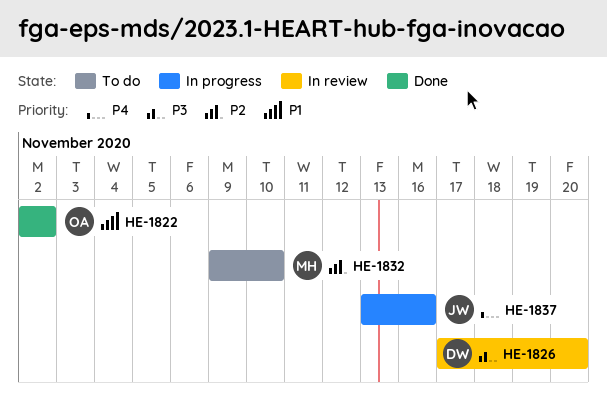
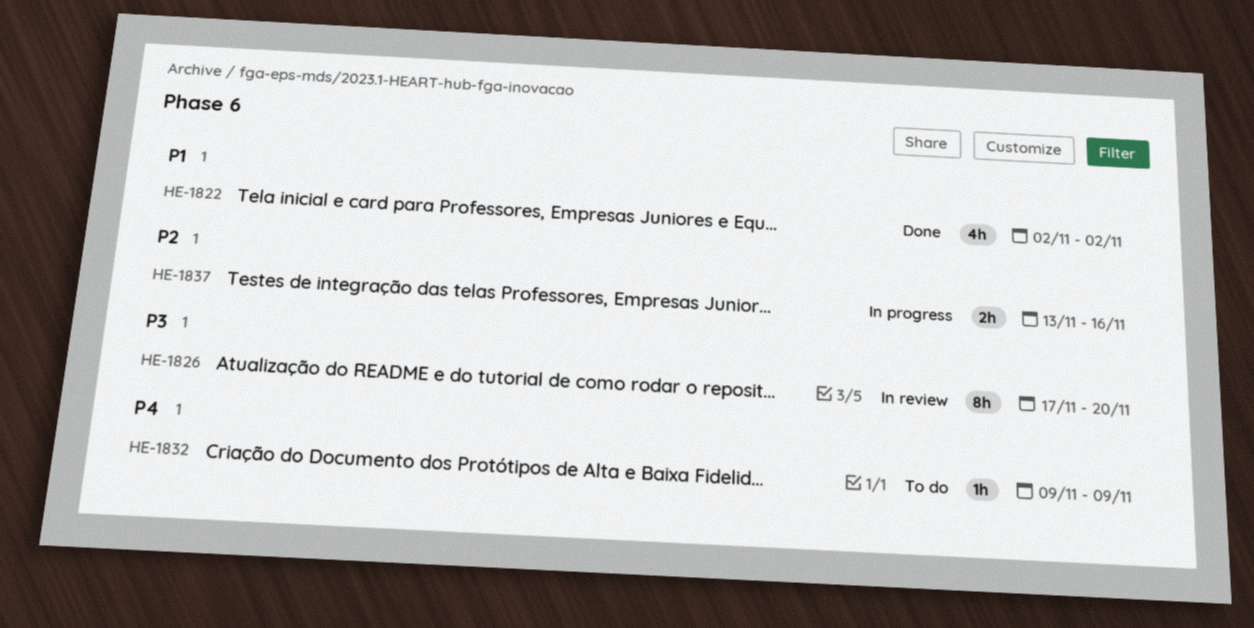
HE-1832, priority: P2 -> P4
HE-1832, due: Nov 10 -> Nov 9
HE-1837, priority: P4 -> P2

